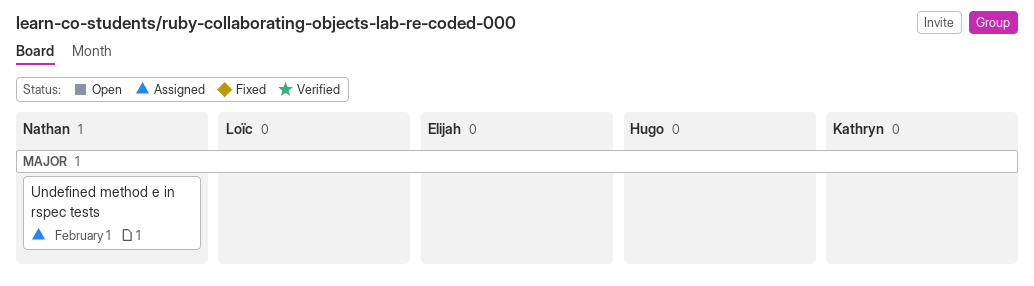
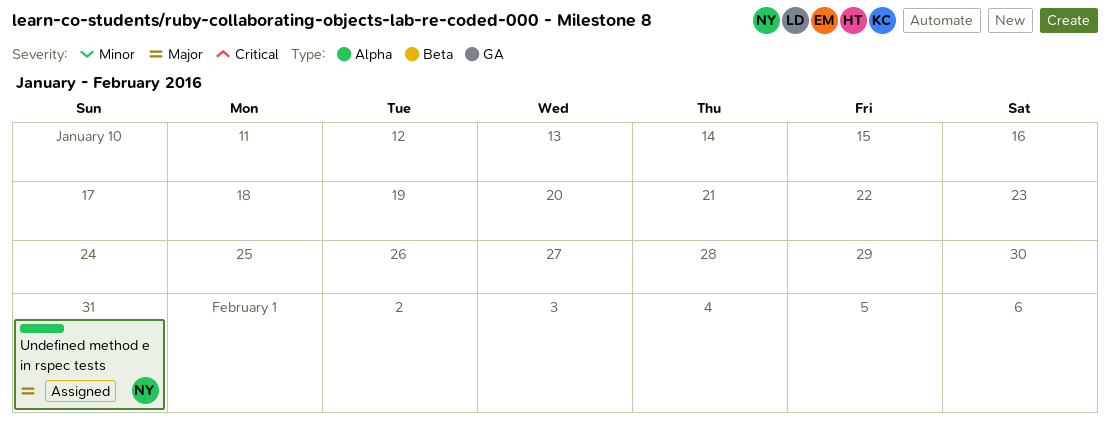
Undefined method e in rspec tests, due: Feb 1 -> Jan 31

